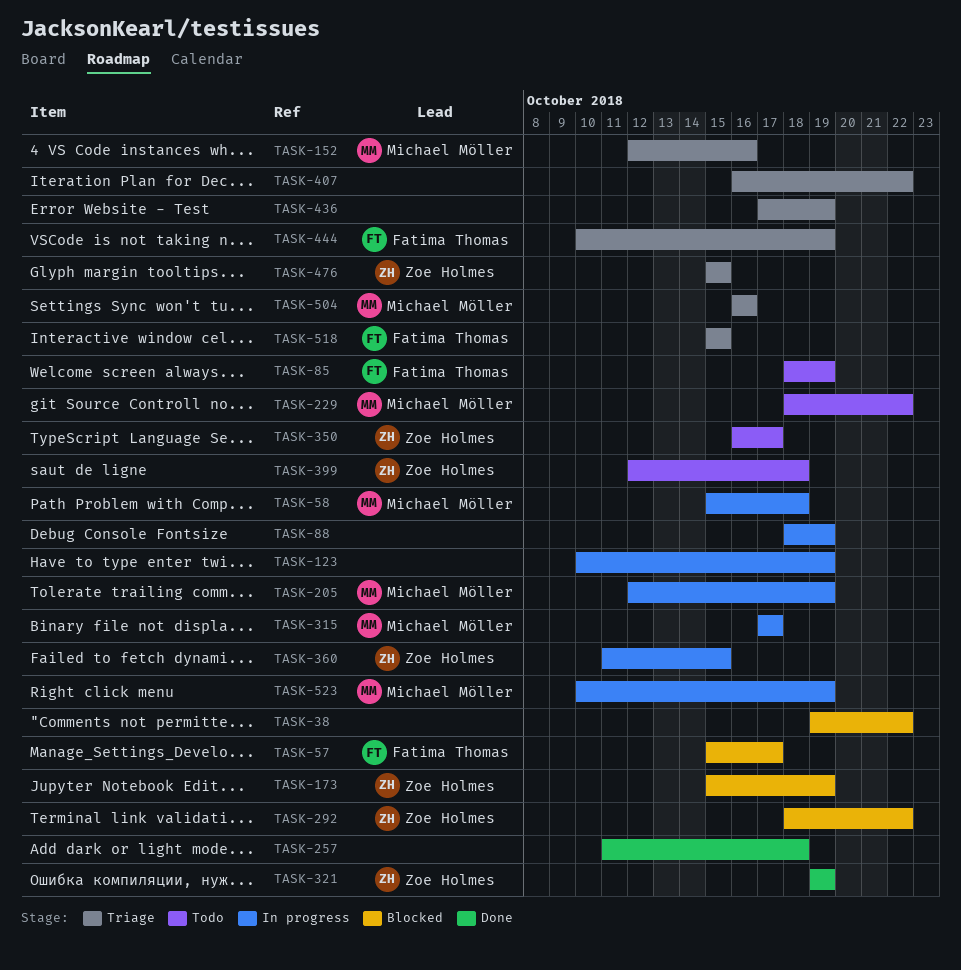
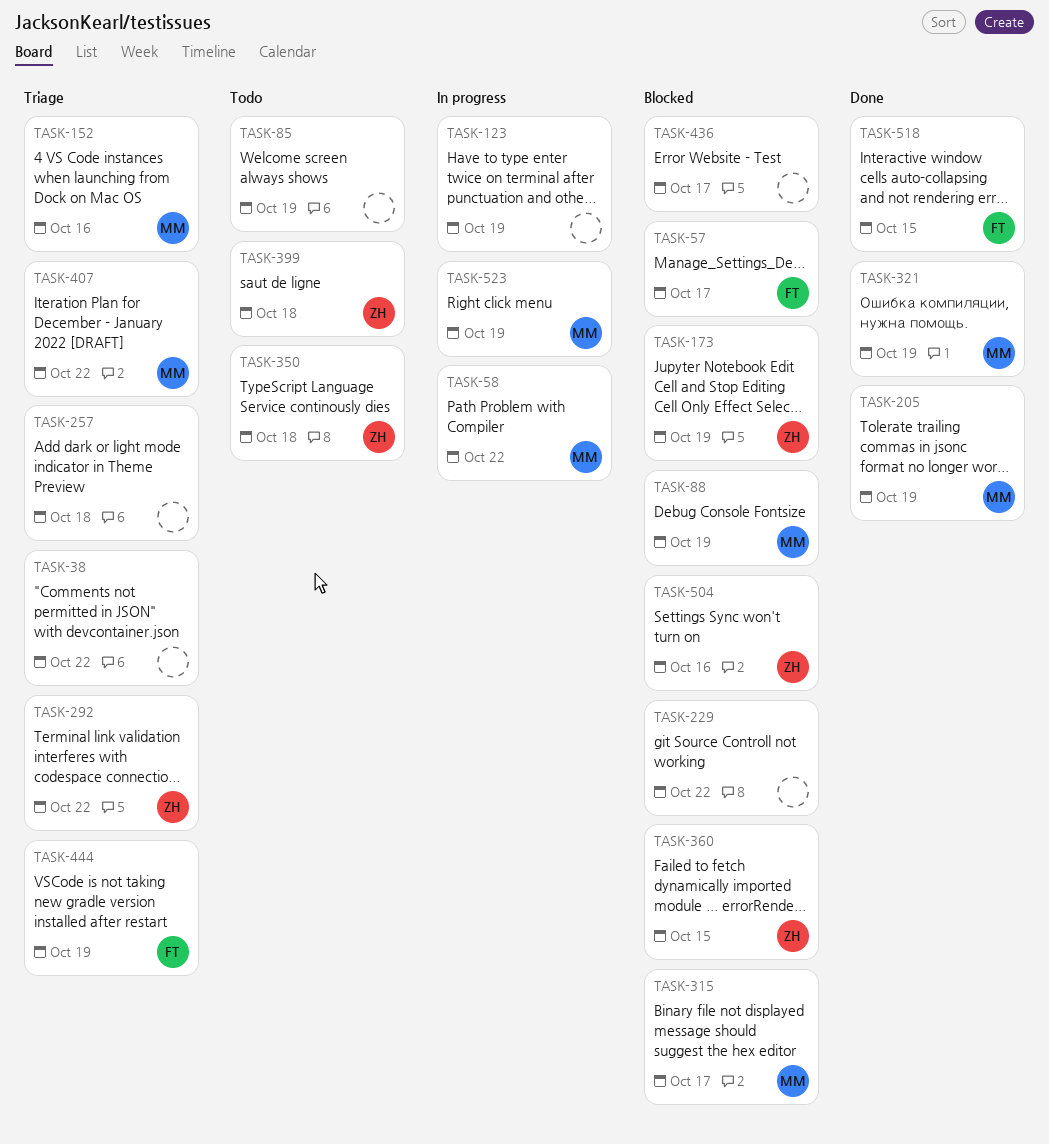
TASK-38, status: Blocked -> Triage
TASK-58, due: Oct 18 -> Oct 22
TASK-85, owner: Fatima Thomas -> none
TASK-88, status: In progress -> Blocked
TASK-88, owner: none -> Michael Möller
TASK-205, status: In progress -> Done
TASK-229, status: Todo -> Blocked
TASK-229, owner: Michael Möller -> none
TASK-257, status: Done -> Triage
TASK-292, status: Blocked -> Triage
TASK-315, status: In progress -> Blocked
TASK-321, owner: Zoe Holmes -> Michael Möller
TASK-350, due: Oct 17 -> Oct 18
TASK-360, status: In progress -> Blocked
TASK-407, owner: none -> Michael Möller
TASK-436, status: Triage -> Blocked
TASK-436, due: Oct 19 -> Oct 17
TASK-476: present -> none
TASK-504, status: Triage -> Blocked
TASK-504, owner: Michael Möller -> Zoe Holmes
TASK-518, status: Triage -> Done

